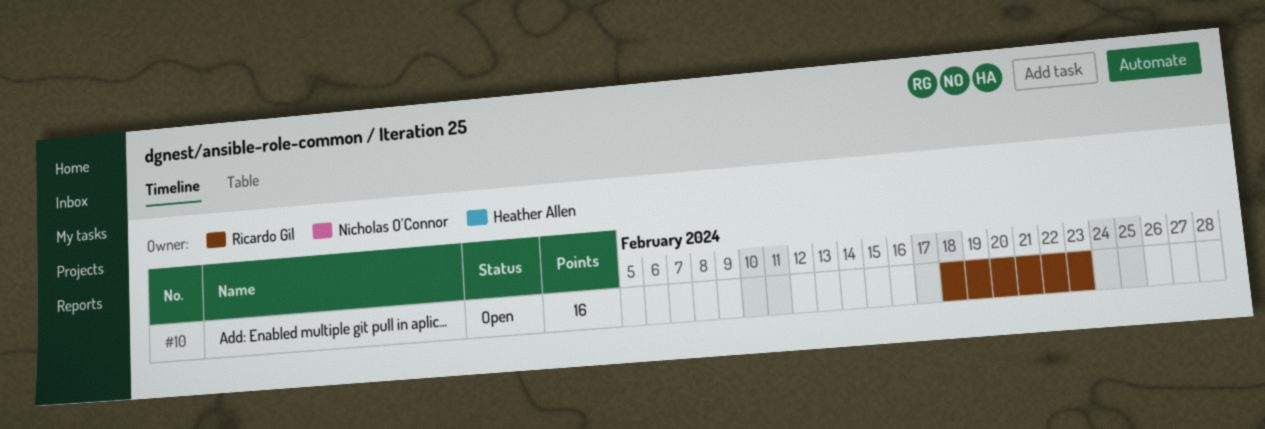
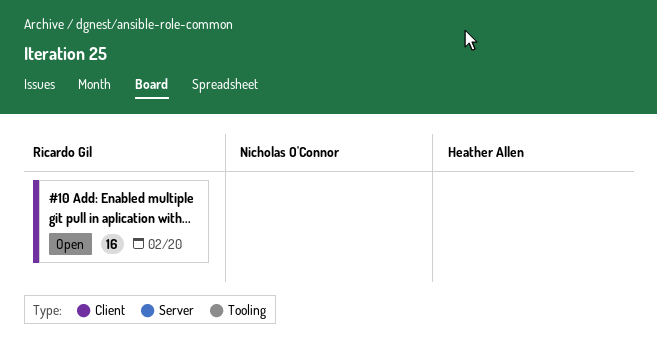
#10, due: Feb 23 -> Feb 20

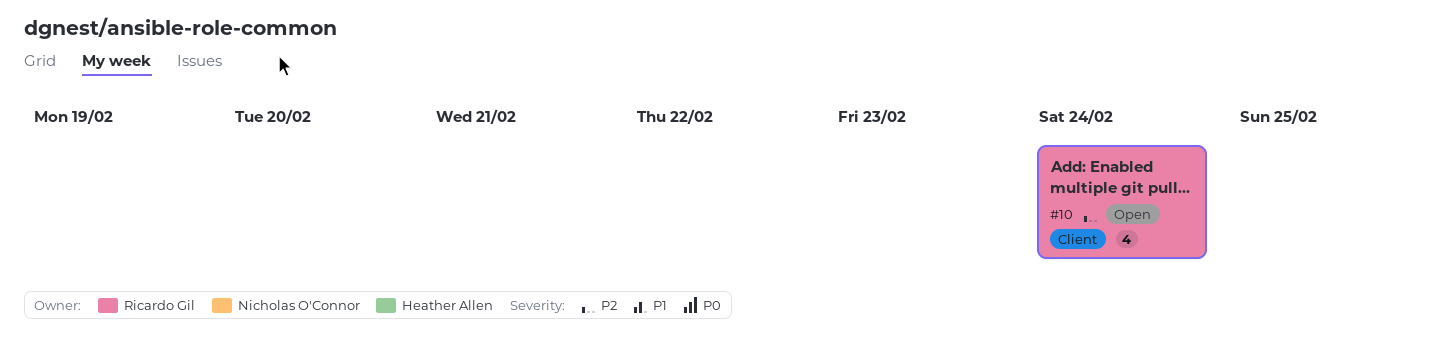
#10, estimate: 16 -> 4
#10, due: Feb 20 -> Feb 24

